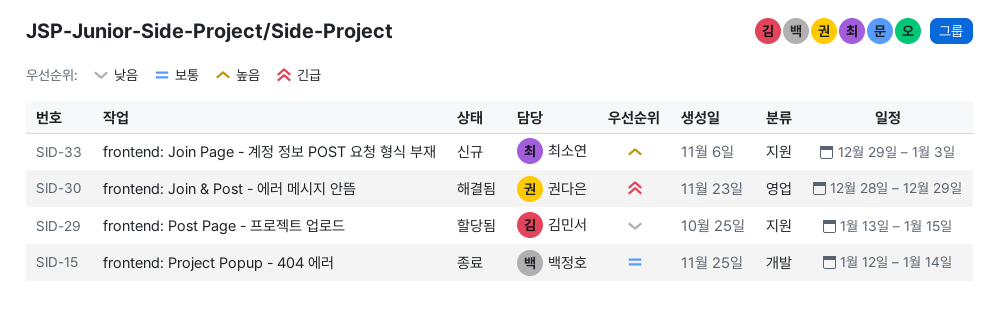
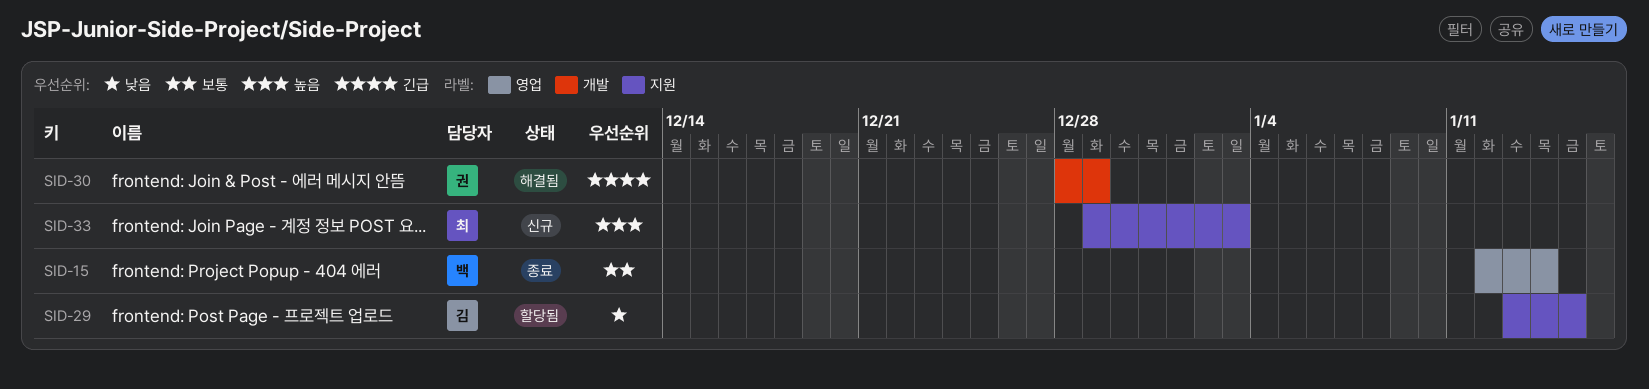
SID-15, label: 개발 -> 영업
SID-30, label: 영업 -> 개발

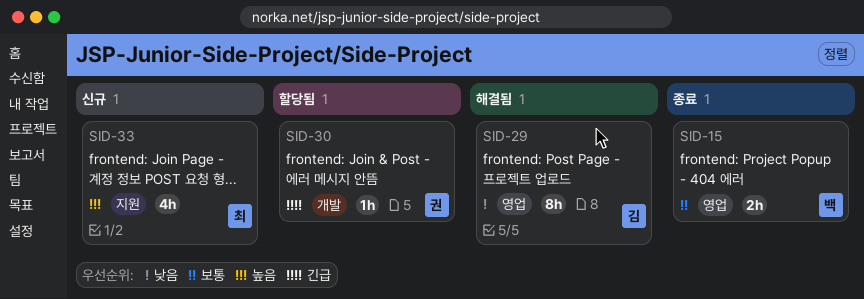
SID-29, status: 할당됨 -> 해결됨
SID-29, label: 지원 -> 영업
SID-30, status: 해결됨 -> 할당됨

